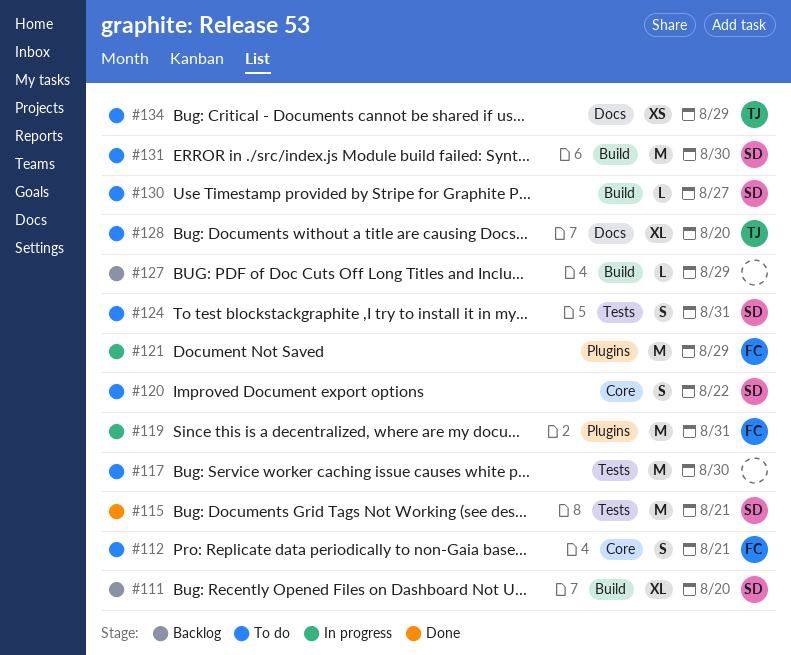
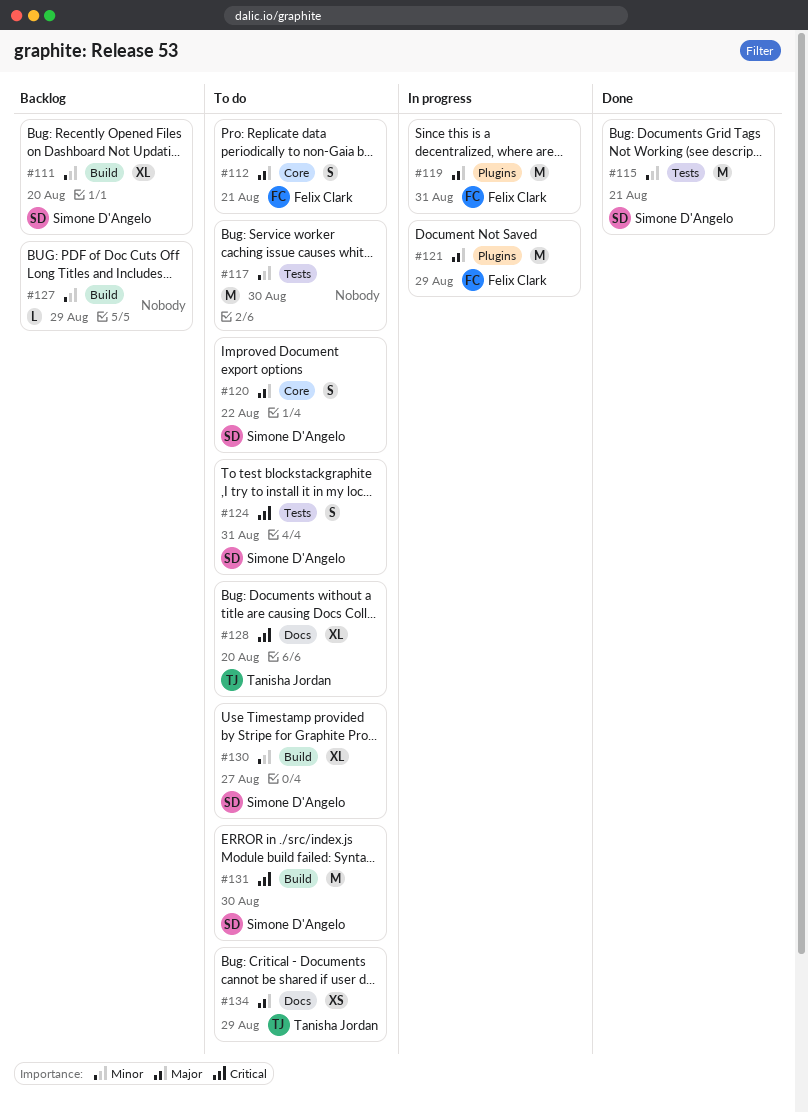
#130, estimate: L -> XL

